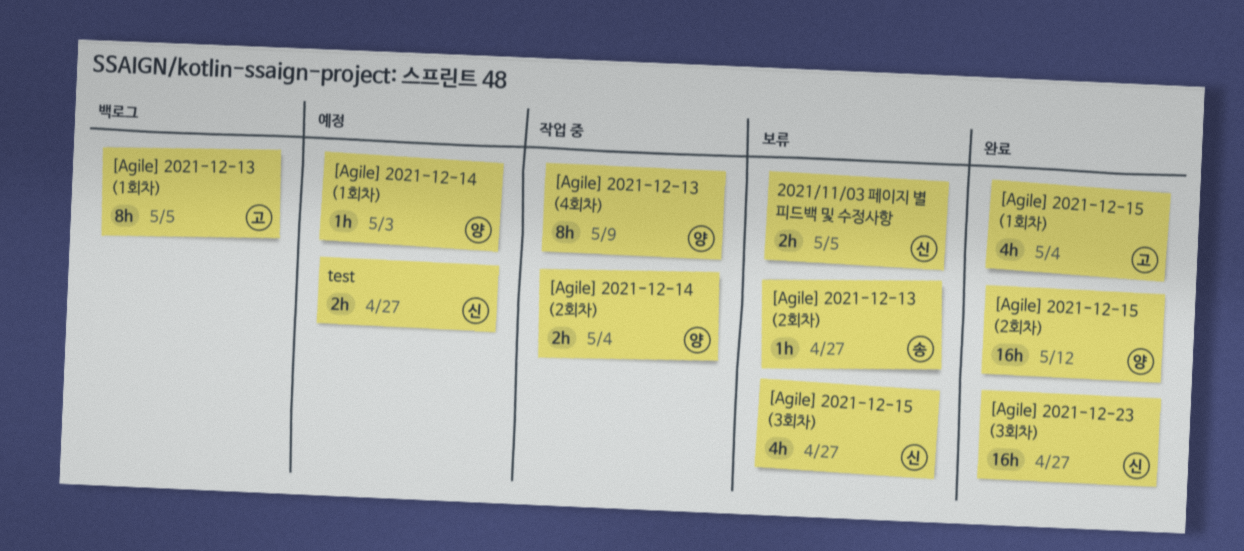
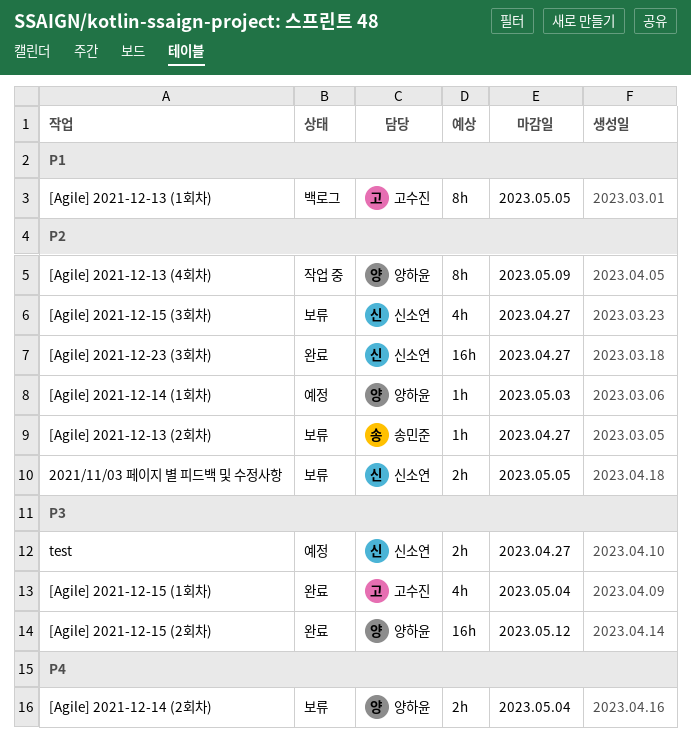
[Agile] 2021-12-14 (2회차), status: 작업 중 -> 보류

